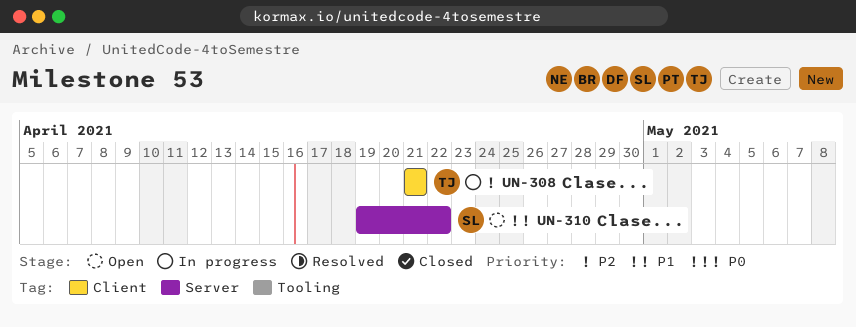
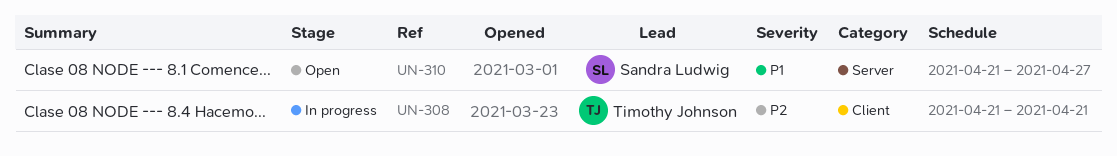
UN-310, start: Apr 19 -> Apr 21
UN-310, due: Apr 22 -> Apr 27

